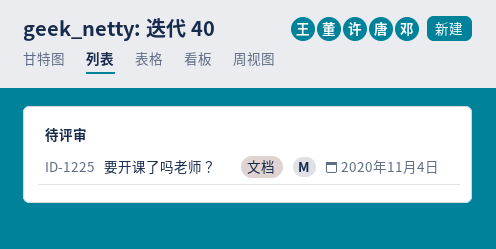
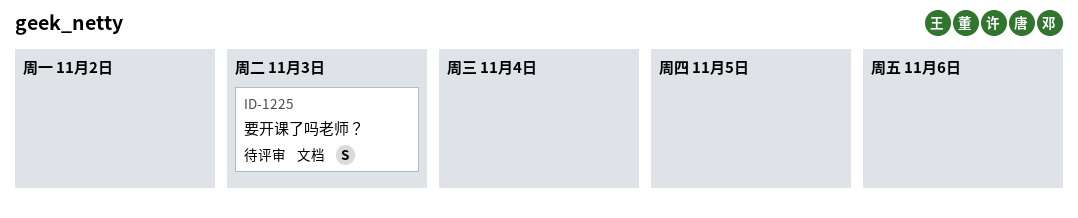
ID-1225, estimate: M -> S
ID-1225, due: Nov 4 -> Nov 3

